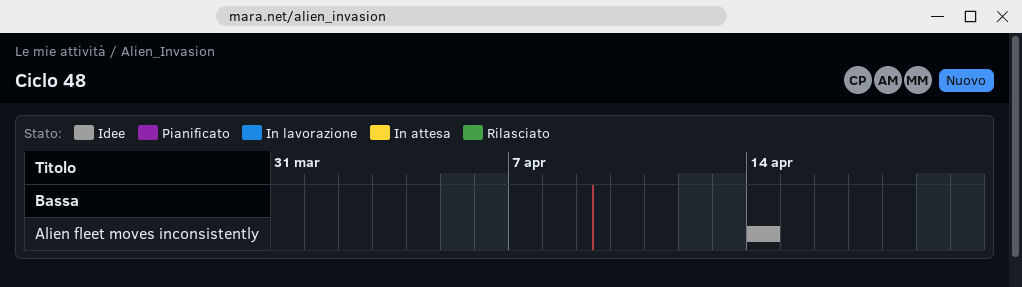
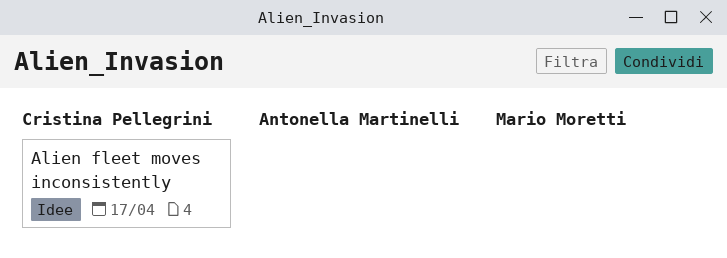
Alien fleet moves inconsistently, due: Apr 14 -> Apr 17

